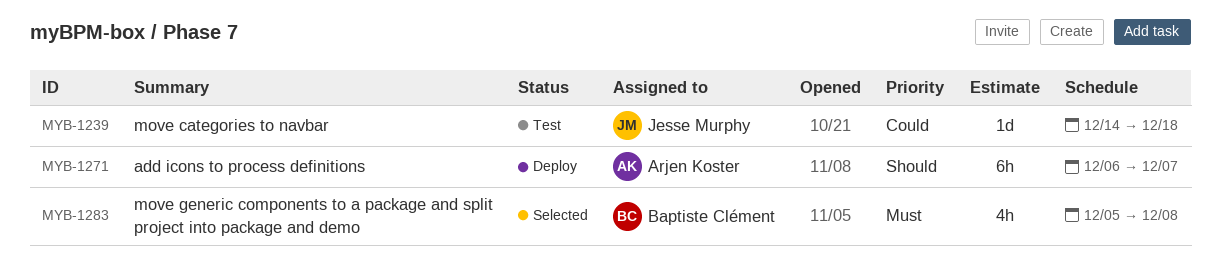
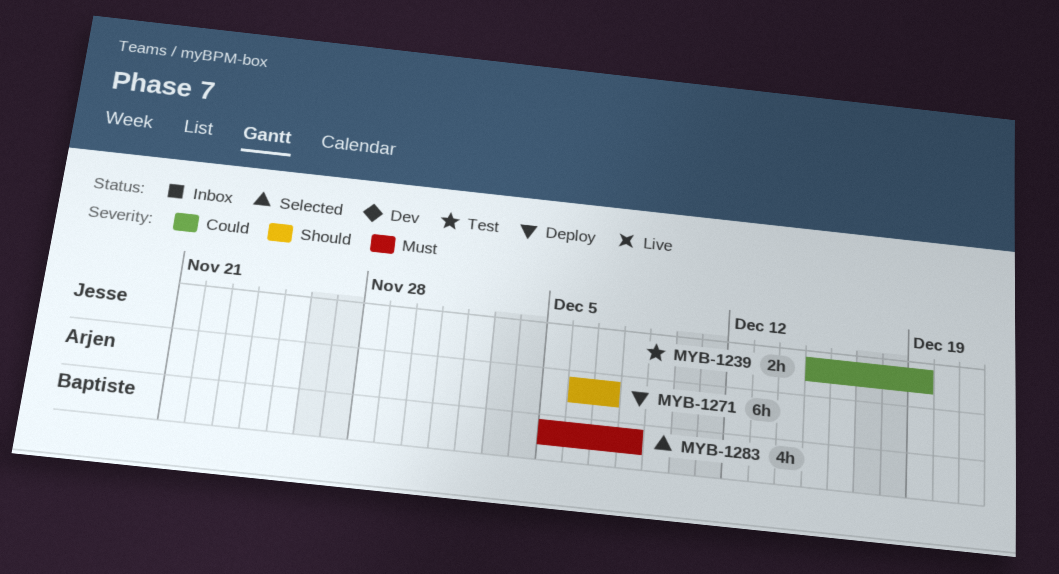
MYB-1239, estimate: 1d -> 2h
MYB-1239, start: Dec 14 -> Dec 15
MYB-1239, due: Dec 18 -> Dec 19

